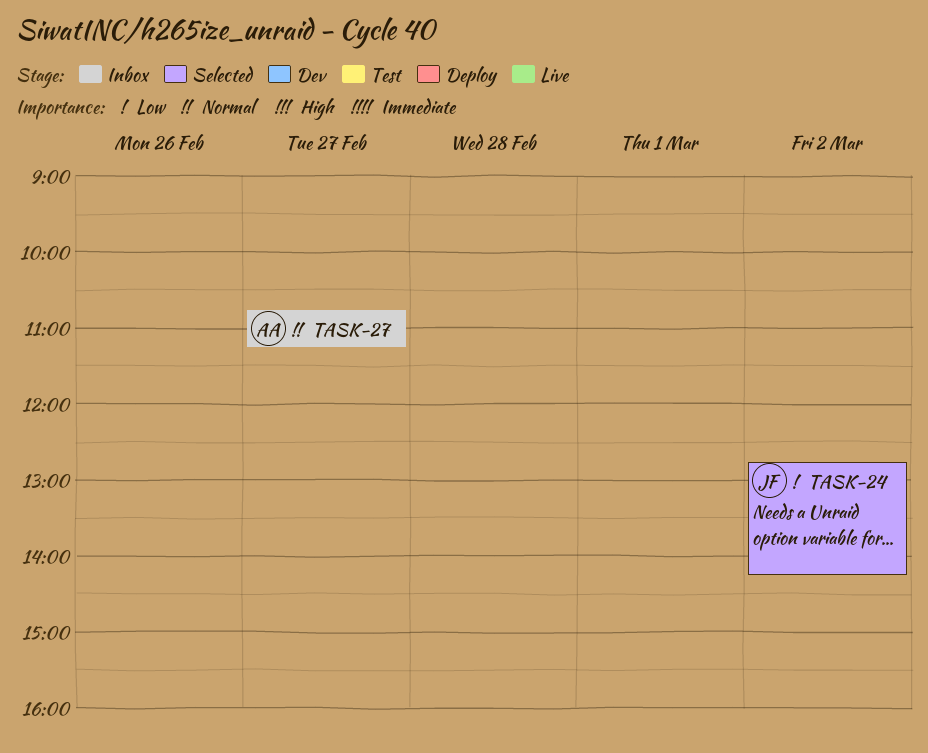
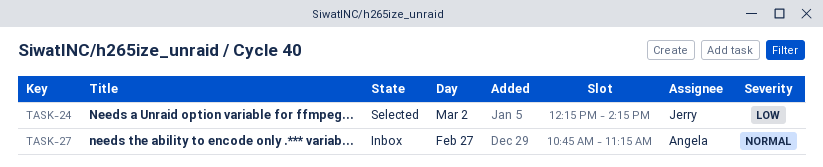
TASK-24, begins: 12:45 -> 12:15

